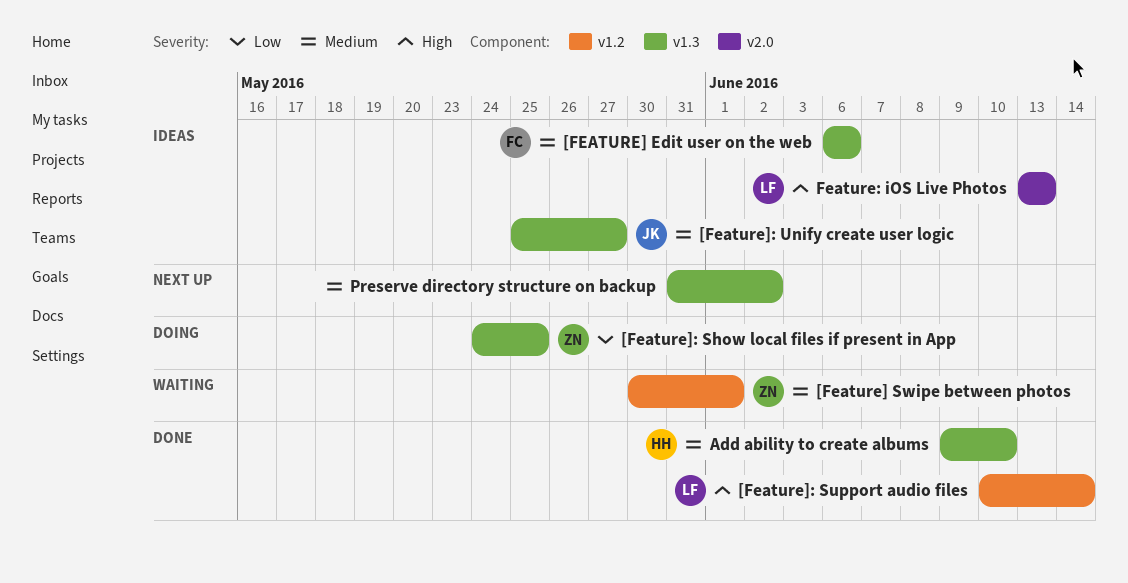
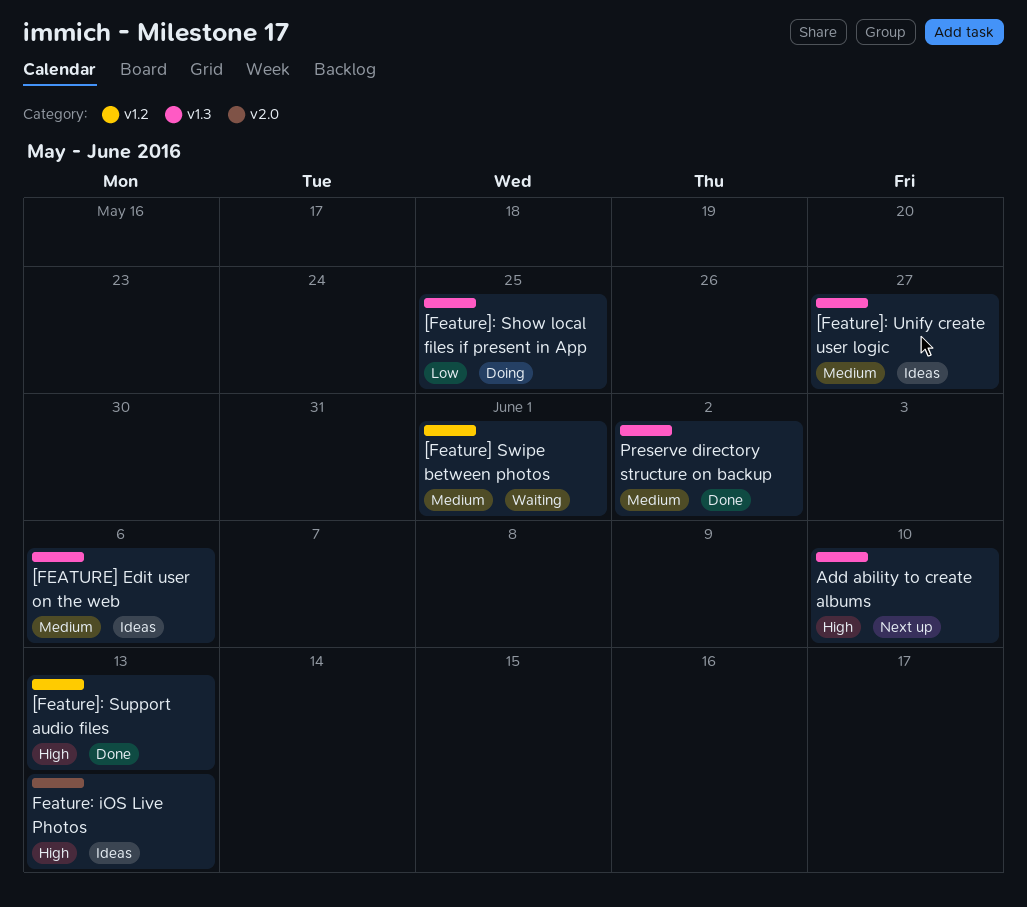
[Feature]: Support audio files, due: Jun 14 -> Jun 13
Add ability to create albums, status: Done -> Next up
Add ability to create albums, priority: Medium -> High
Preserve directory structure on backup, status: Next up -> Done

